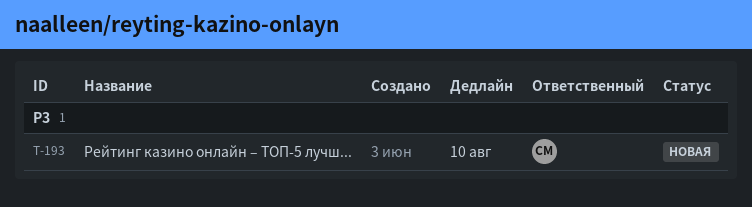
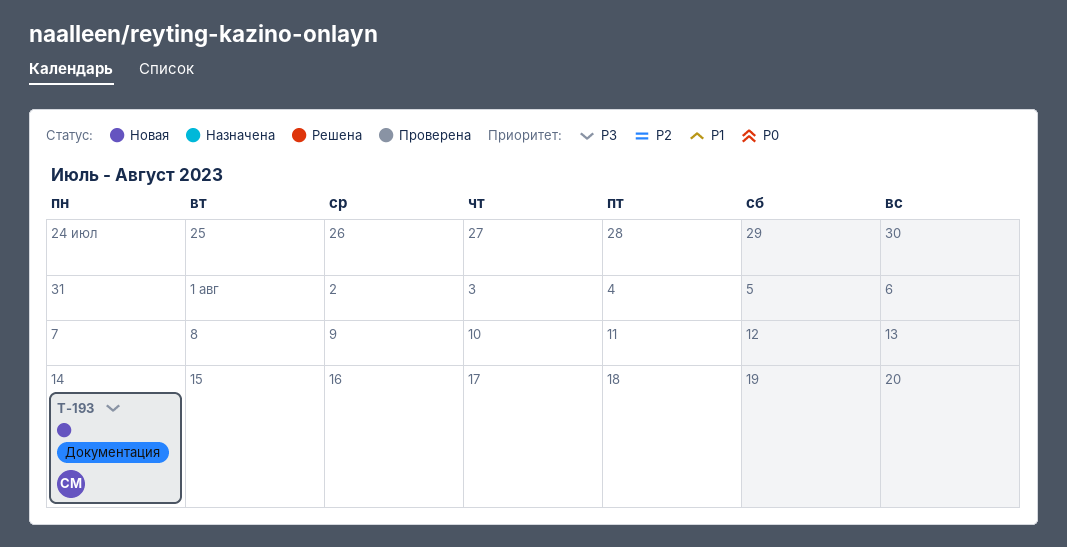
T-193, due: Aug 10 -> Aug 14

